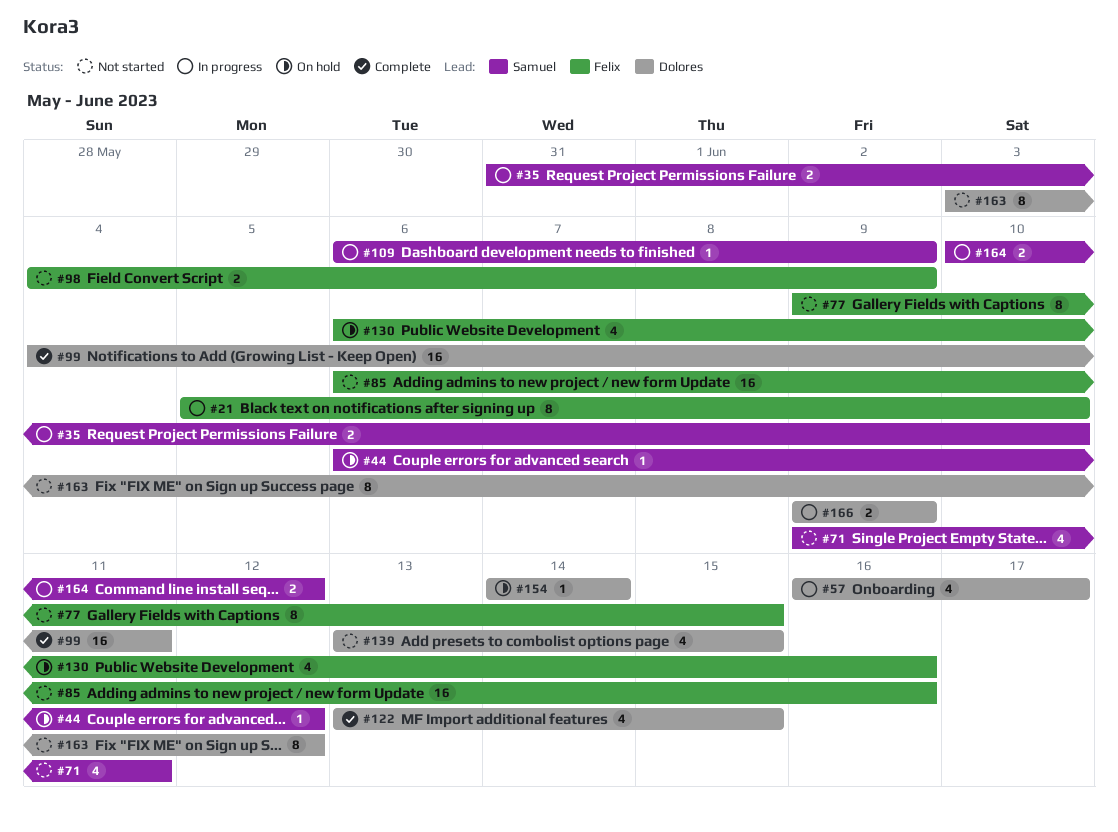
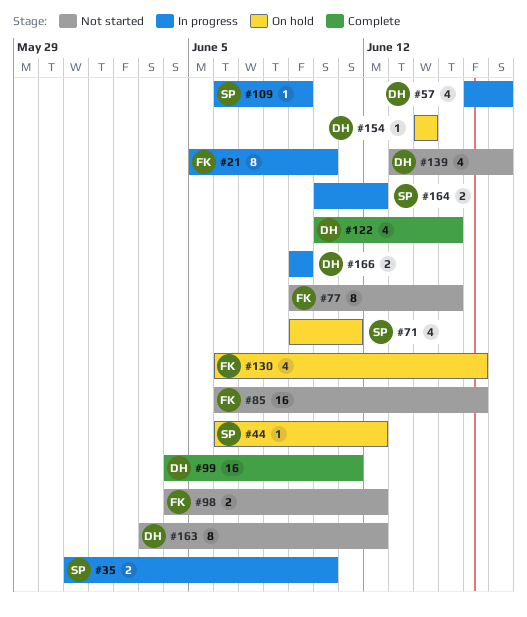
#71, status: Not started -> On hold
#98, due: Jun 9 -> Jun 12
#122, start: Jun 13 -> Jun 10
#139, due: Jun 15 -> Jun 17

